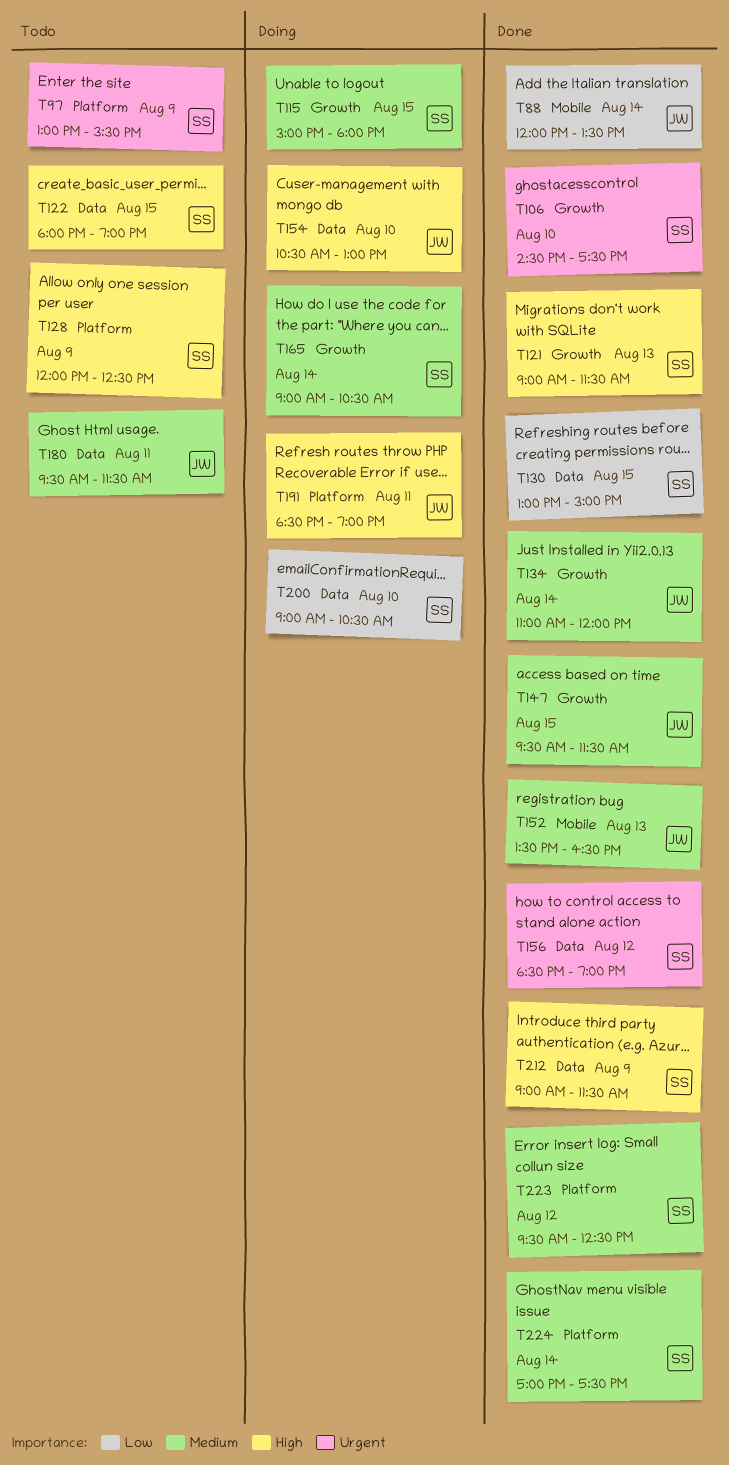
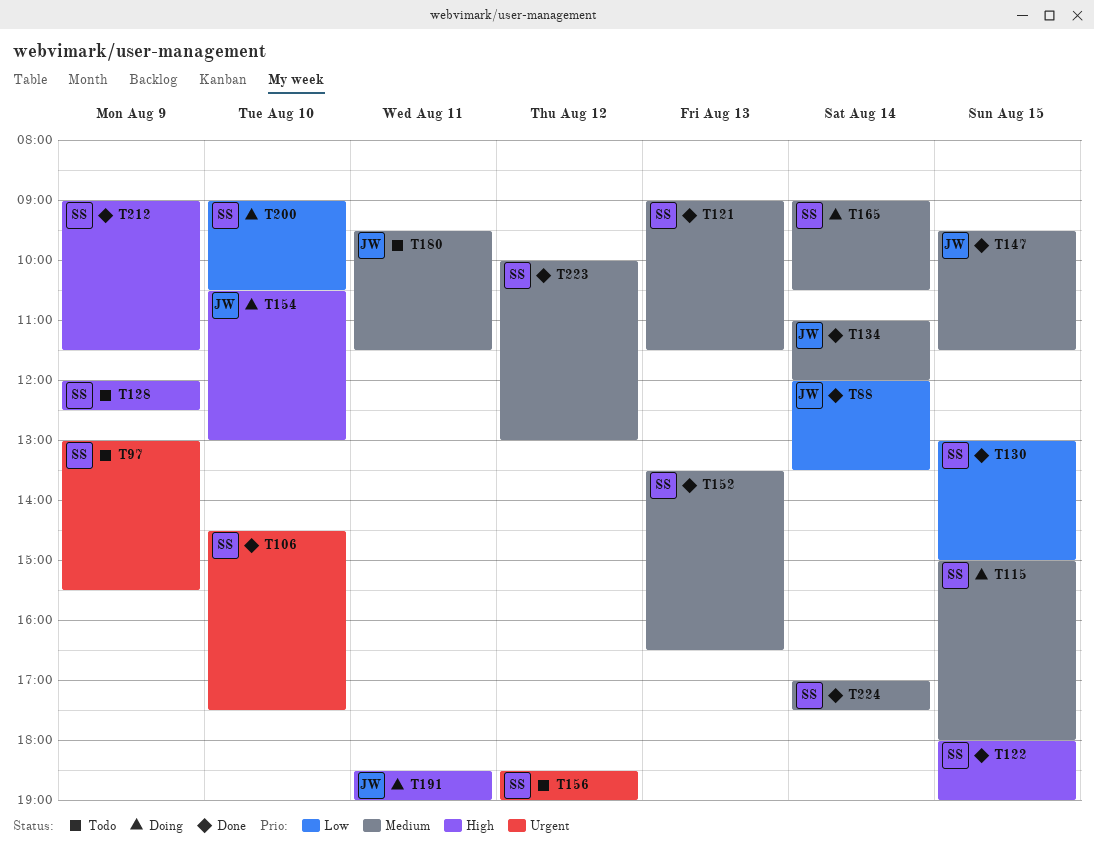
T121, priority: High -> Medium
T122, status: Todo -> Done
T152, owner: JW -> SS
T156, status: Done -> Todo
T223, begins: 09:30 -> 10:00
T223, ends: 12:30 -> 13:00

